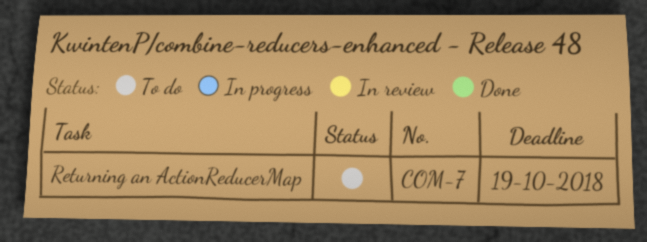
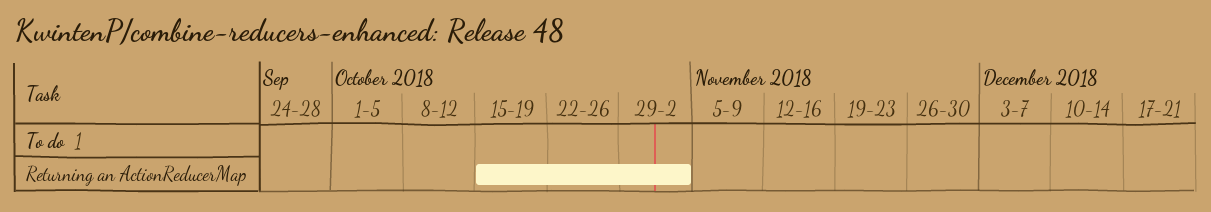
Returning an ActionReducerMap, due: Oct 19 -> Nov 2

